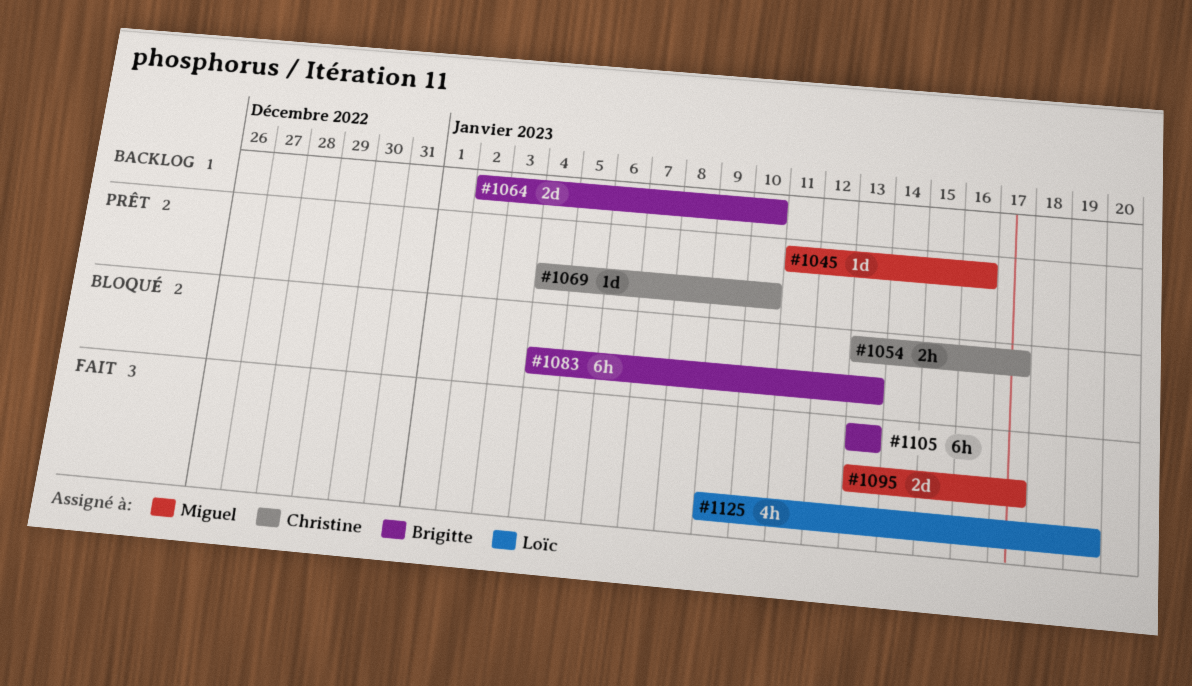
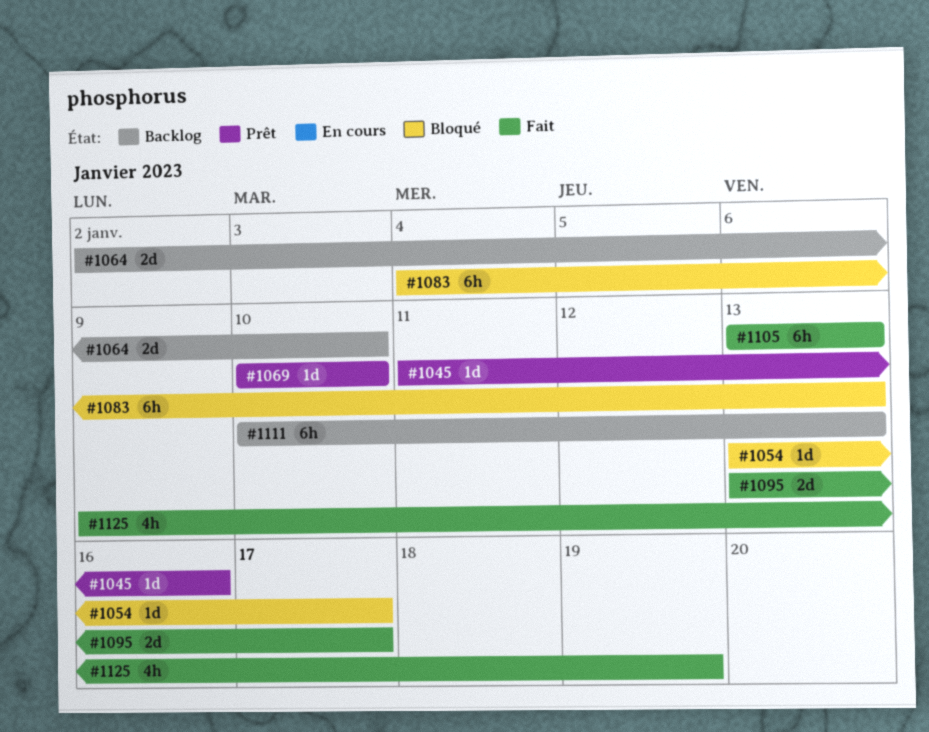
#1054, estimate: 2h -> 1d
#1069, start: Jan 4 -> Jan 10
#1111: none -> present

